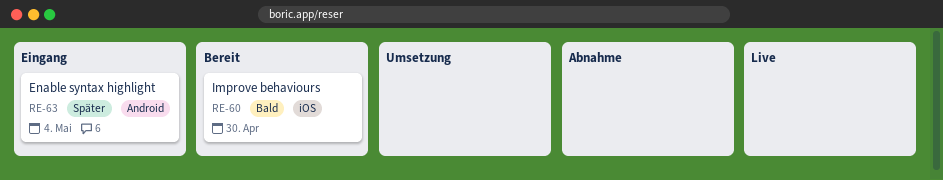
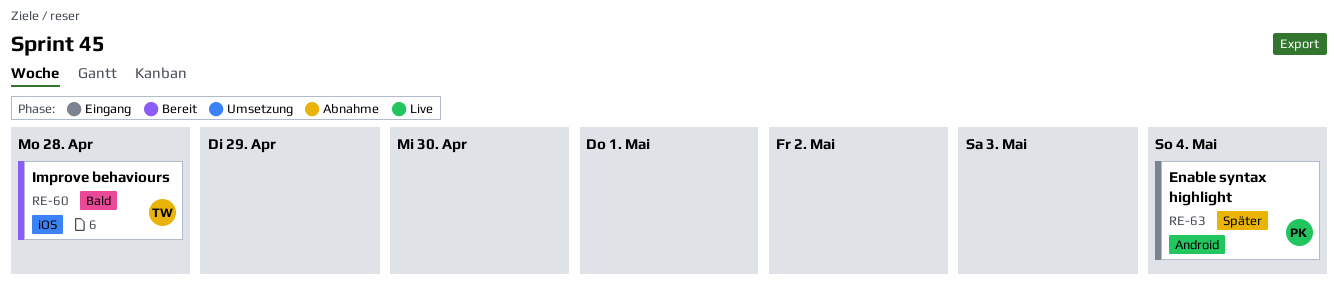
RE-60, due: Apr 30 -> Apr 28

